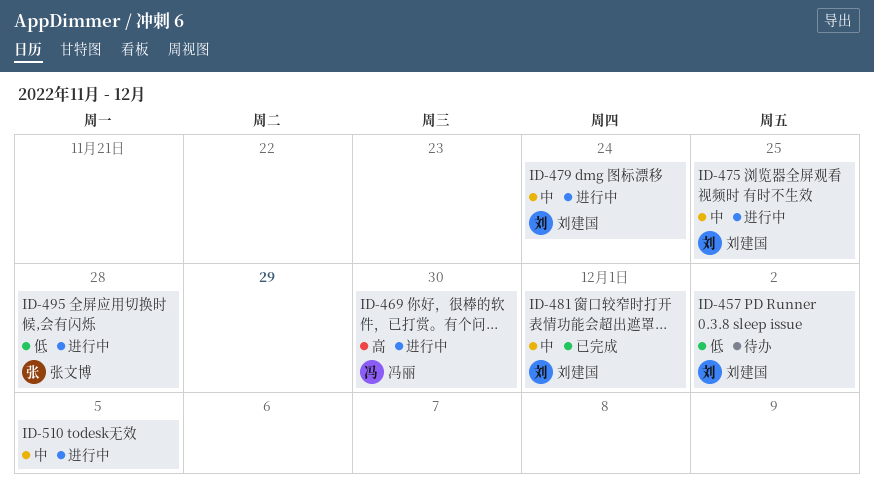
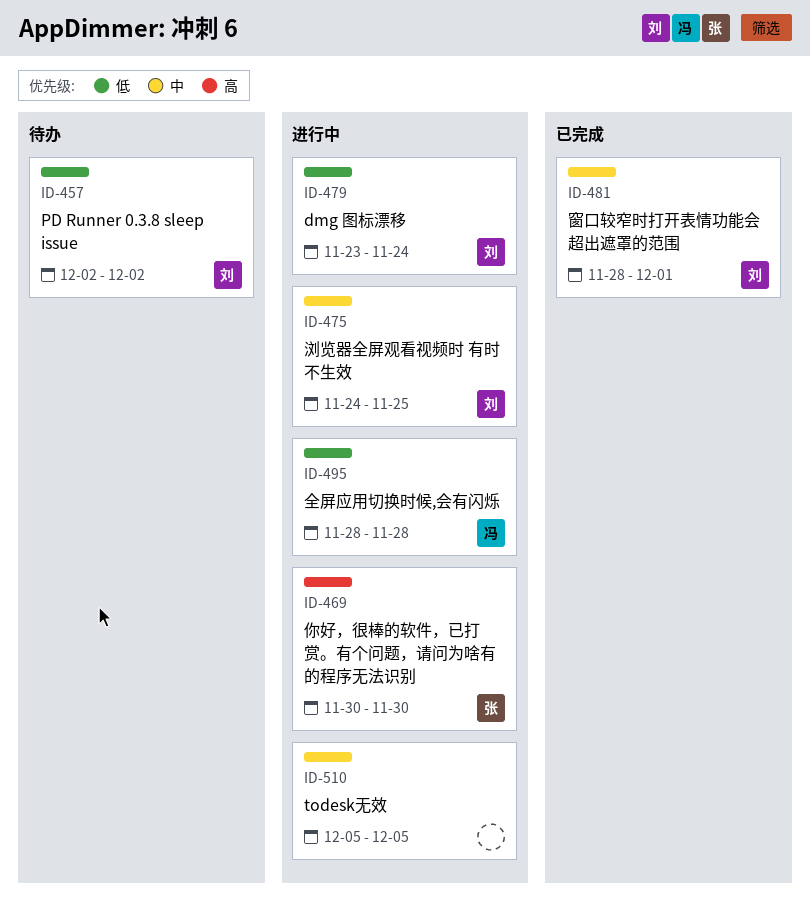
ID-469, owner: 冯丽 -> 张文博
ID-479, priority: 中 -> 低
ID-495, owner: 张文博 -> 冯丽

